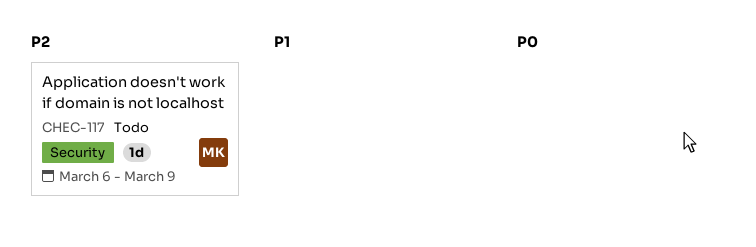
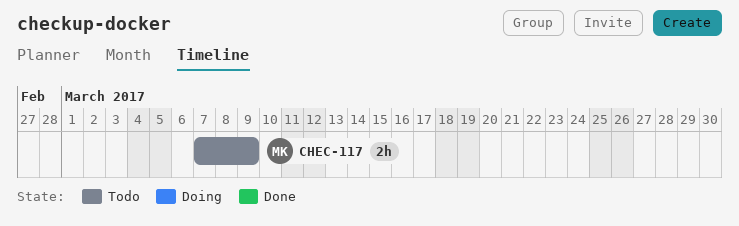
CHEC-117, estimate: 1d -> 2h
CHEC-117, start: Mar 6 -> Mar 7

